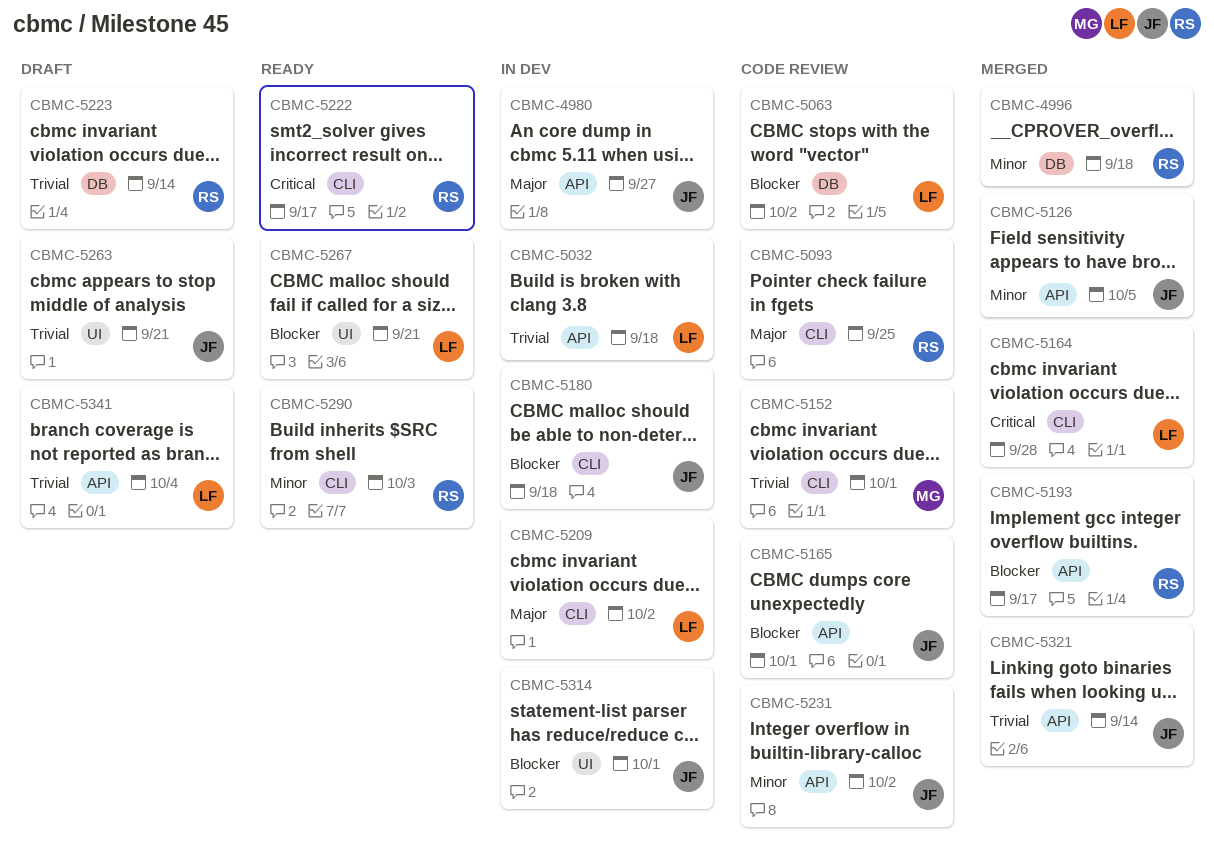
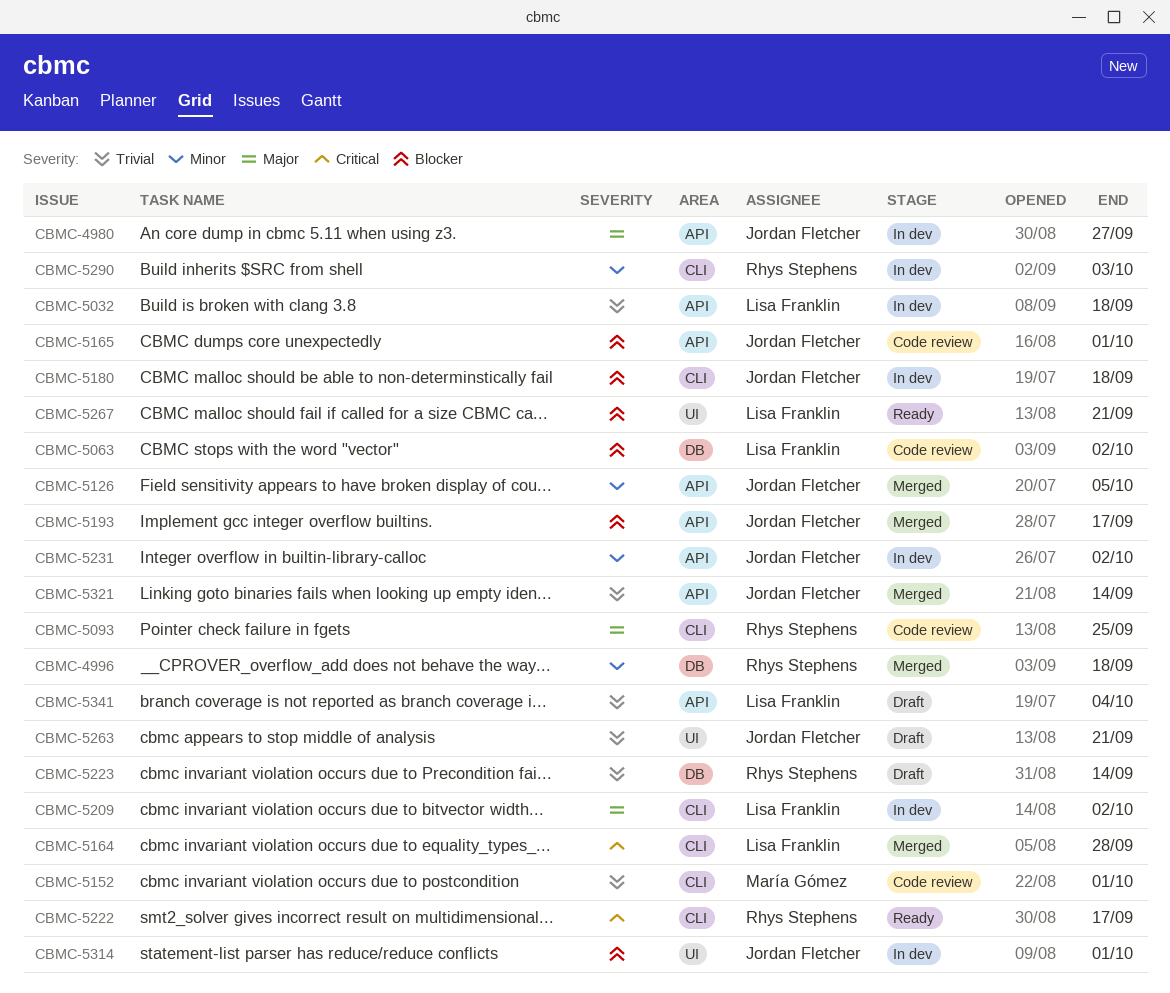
CBMC-5193, owner: Rhys Stephens -> Jordan Fletcher
CBMC-5231, status: Code review -> In dev
CBMC-5290, status: Ready -> In dev

